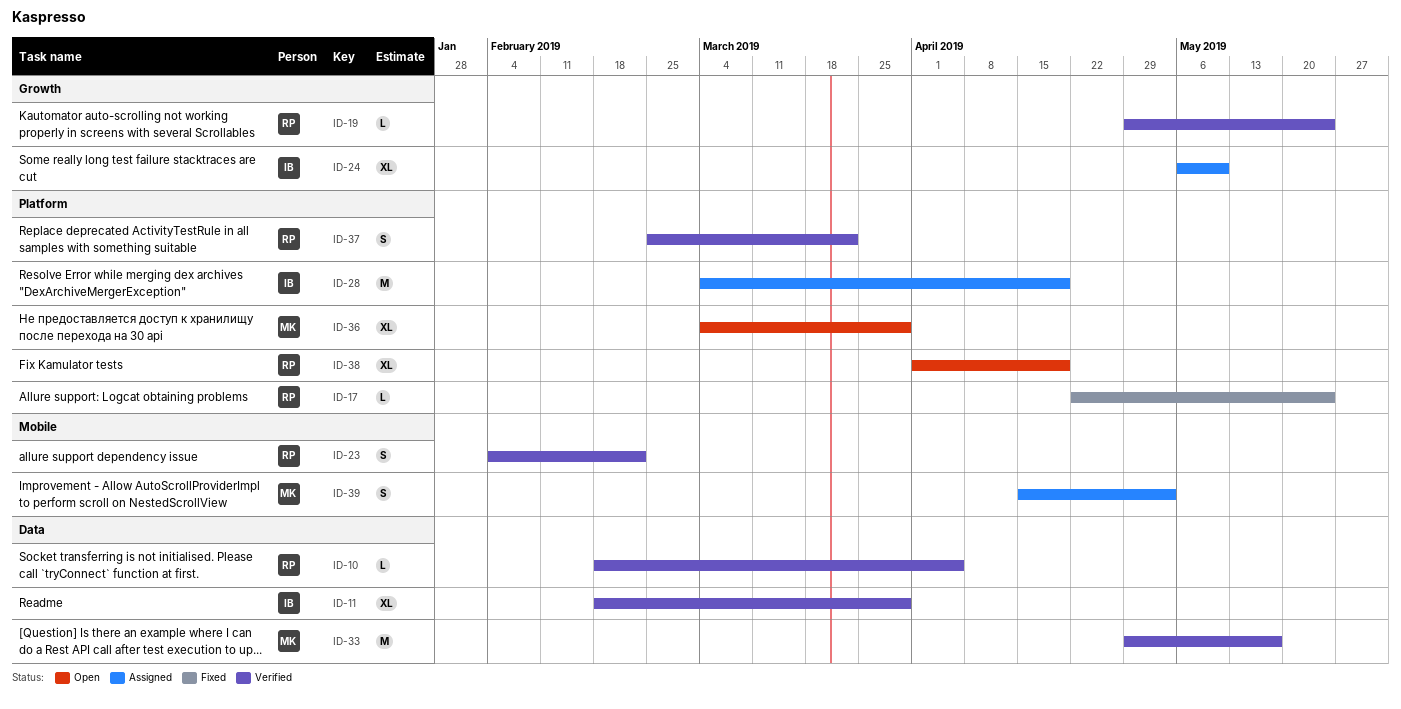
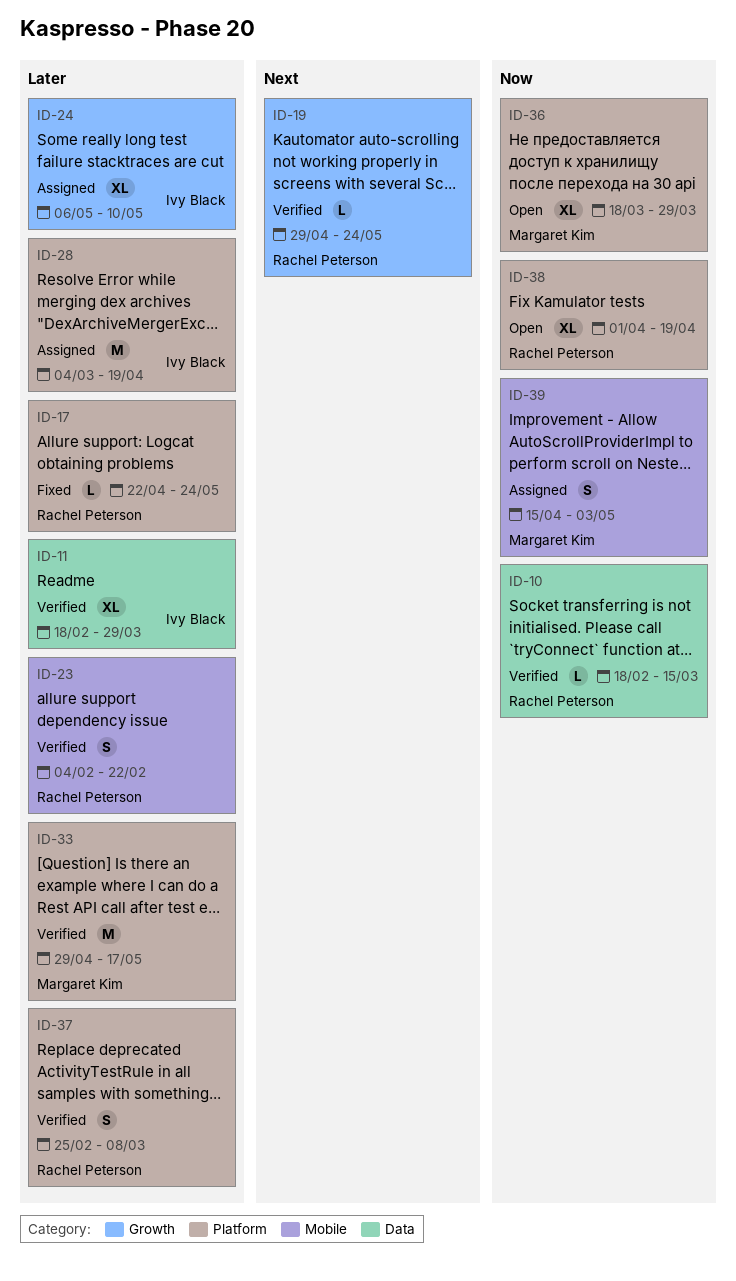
ID-10, due: Apr 5 -> Mar 15
ID-33, label: Data -> Platform
ID-36, start: Mar 4 -> Mar 18
ID-37, due: Mar 22 -> Mar 8

